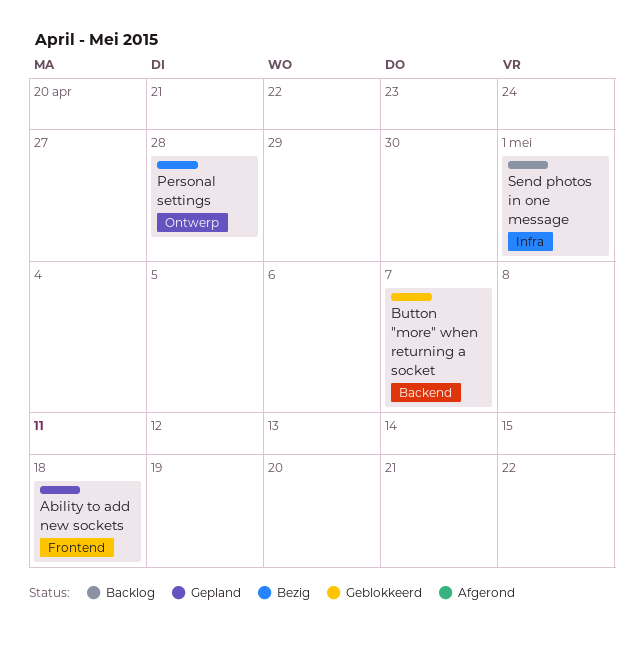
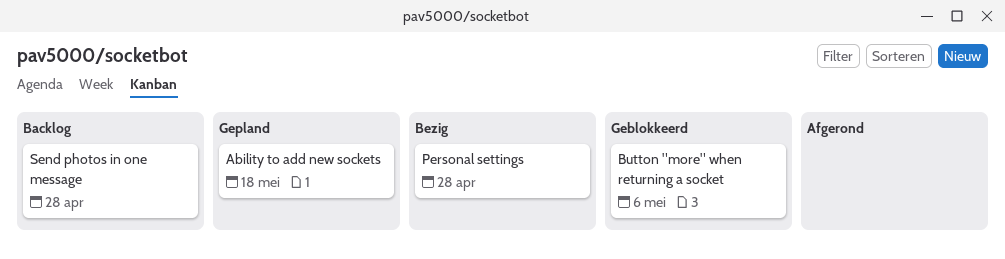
Button "more" when returning a socket, due: May 7 -> May 6
Send photos in one message, due: May 1 -> Apr 28

